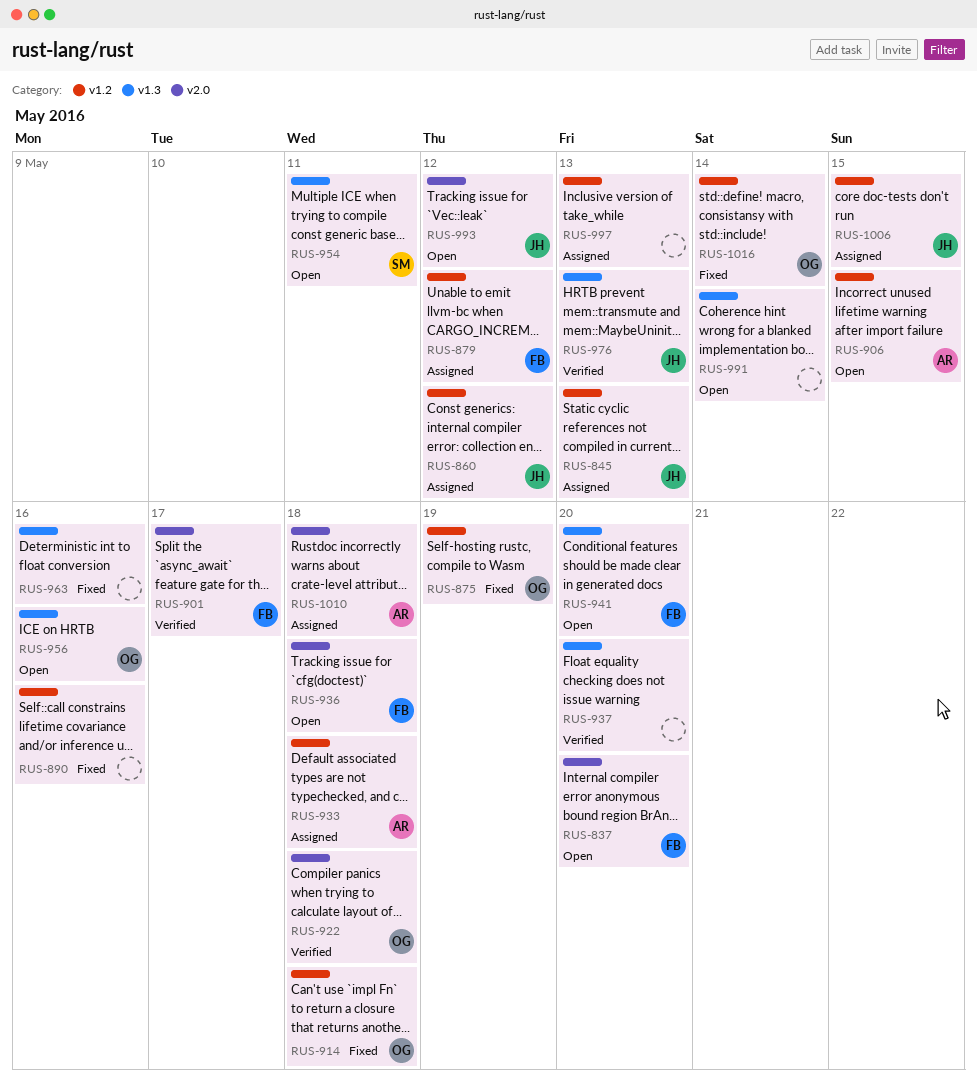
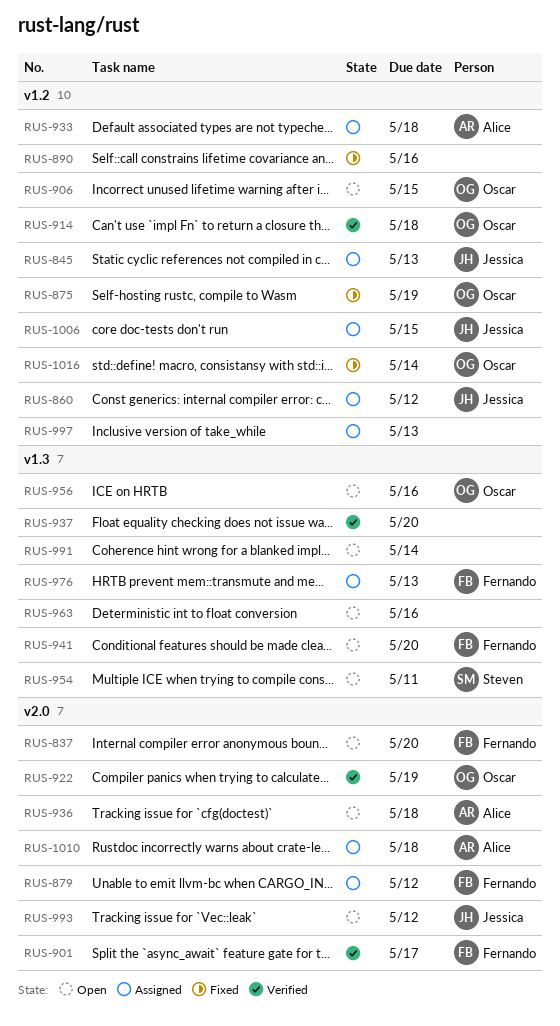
RUS-879, label: v1.2 -> v2.0
RUS-906, owner: Alice -> Oscar
RUS-914, status: Fixed -> Verified
RUS-922, due: May 18 -> May 19
RUS-936, owner: Fernando -> Alice
RUS-963, status: Fixed -> Open
RUS-976, status: Verified -> Assigned
RUS-976, owner: Jessica -> Fernando

